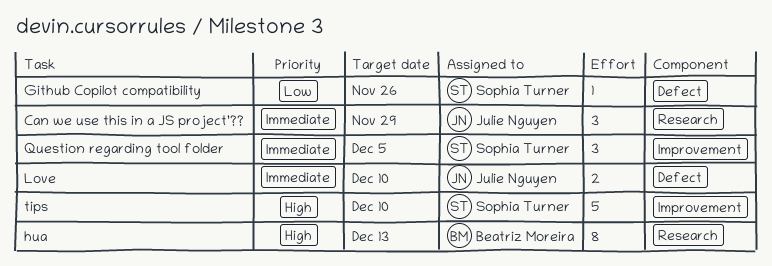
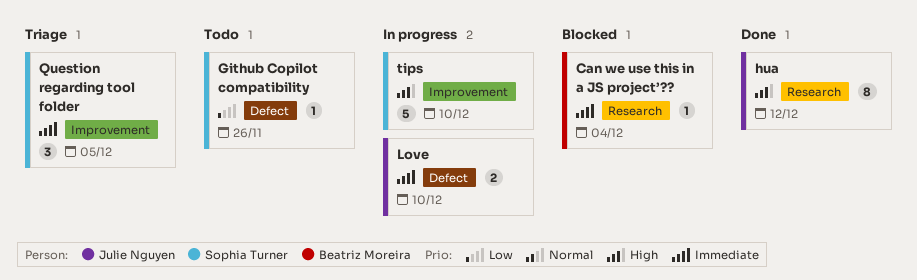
Can we use this in a JS project’??, owner: Julie Nguyen -> Beatriz Moreira
Can we use this in a JS project’??, estimate: 3 -> 1
Can we use this in a JS project’??, due: Nov 29 -> Dec 4
hua, owner: Beatriz Moreira -> Julie Nguyen
hua, due: Dec 13 -> Dec 12

